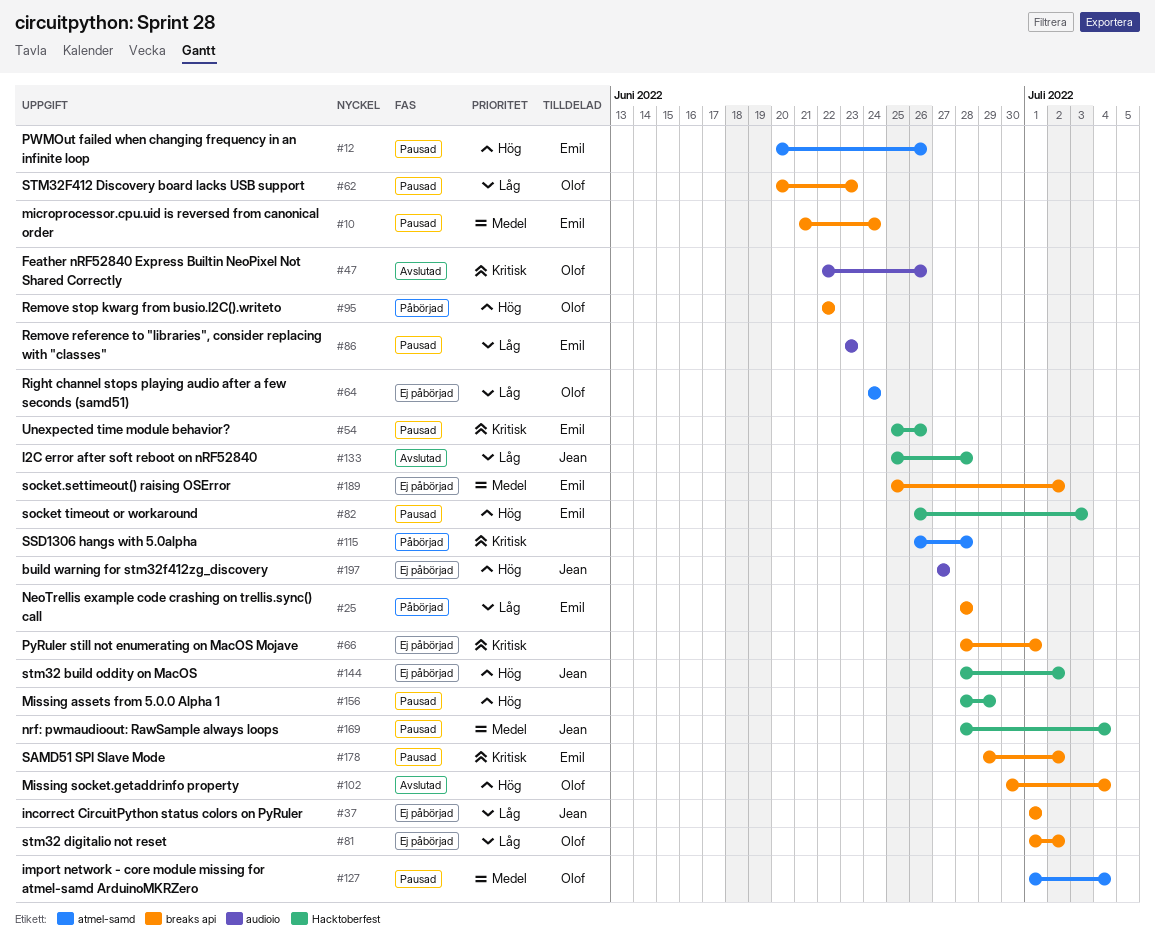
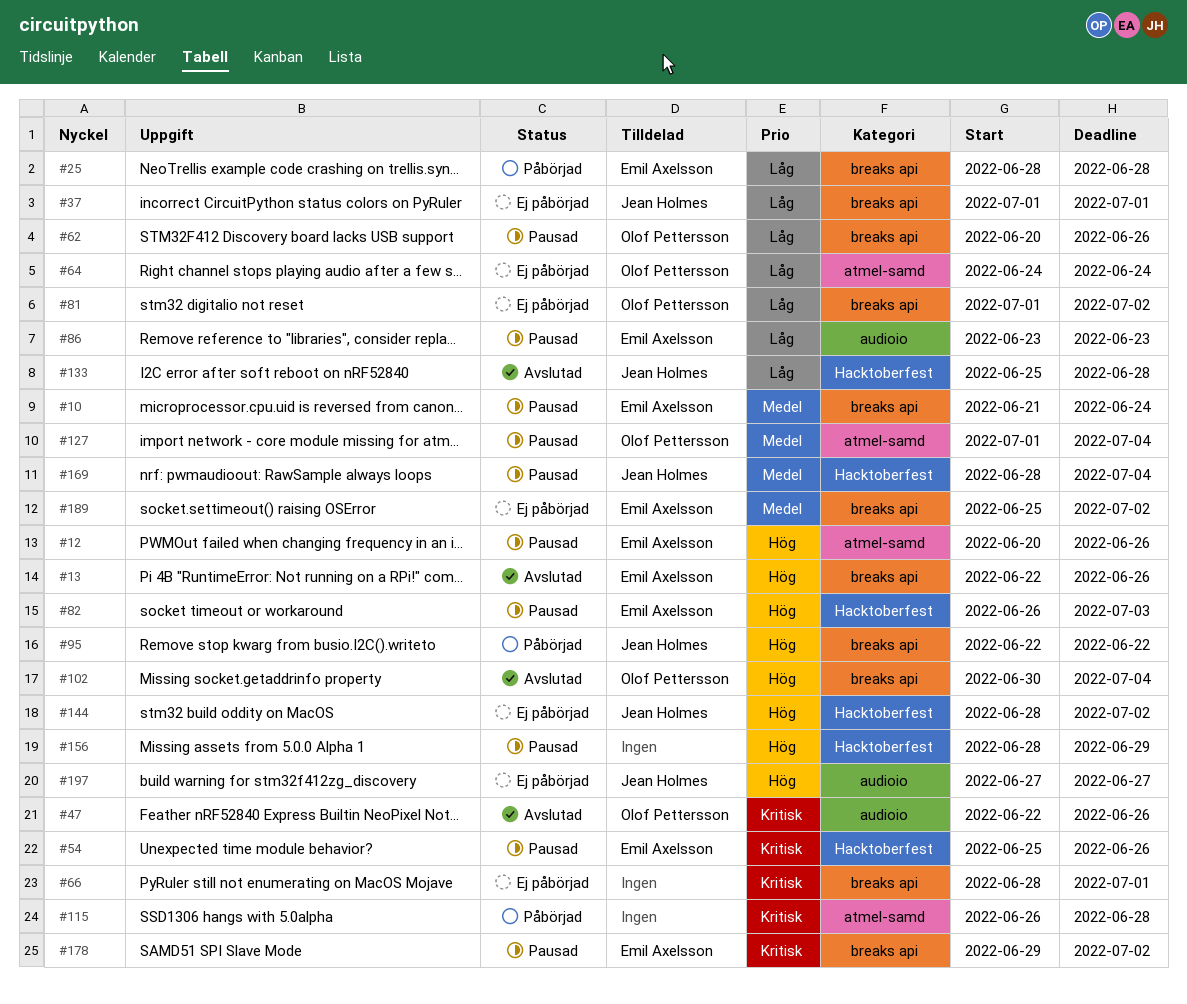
#13: none -> present
#62, due: Jun 23 -> Jun 26
#95, owner: Olof Pettersson -> Jean Holmes

